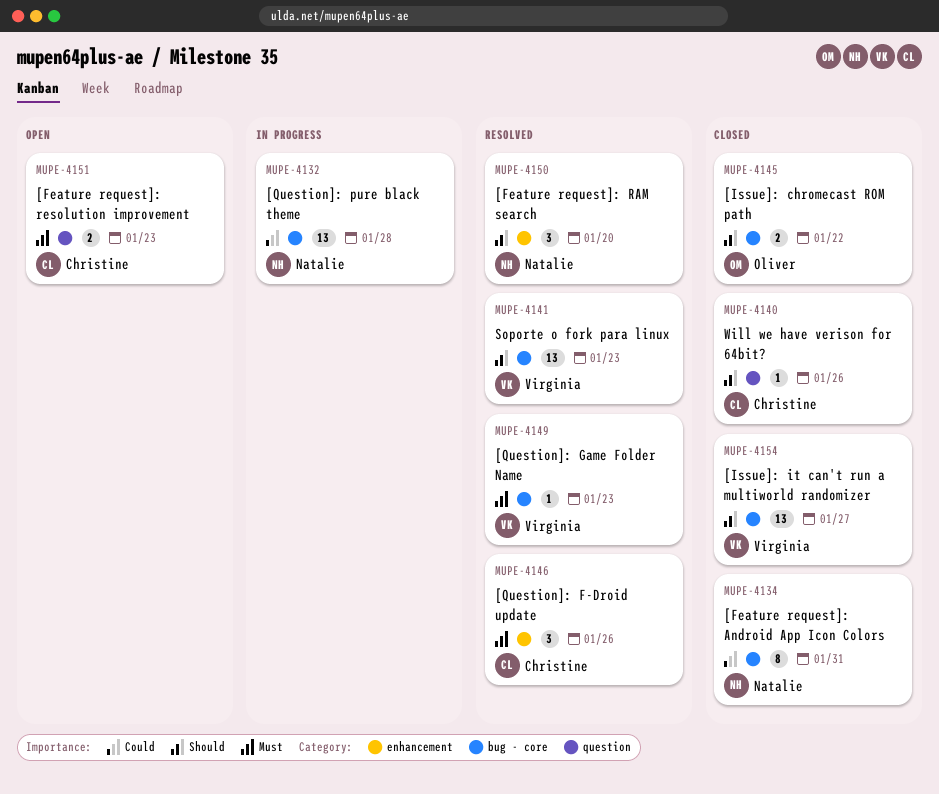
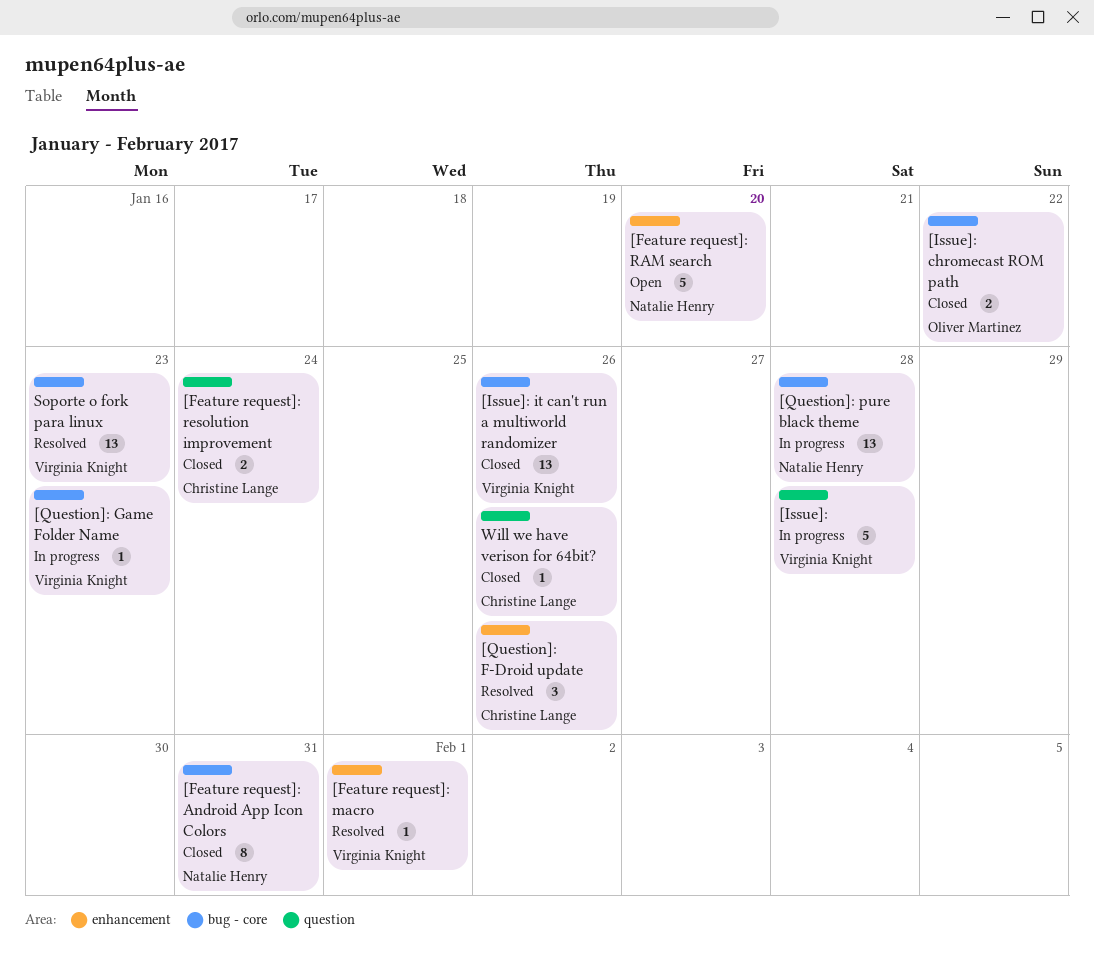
[Feature request]: macro: none -> present
[Feature request]: RAM search, status: Resolved -> Open
[Feature request]: RAM search, estimate: 3 -> 5
[Feature request]: resolution improvement, status: Open -> Closed
[Feature request]: resolution improvement, due: Jan 23 -> Jan 24
[Issue]:: none -> present
[Issue]: it can't run a multiworld randomizer, due: Jan 27 -> Jan 26
[Question]: Game Folder Name, status: Resolved -> In progress

